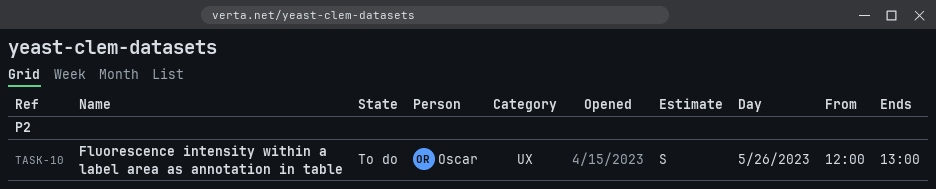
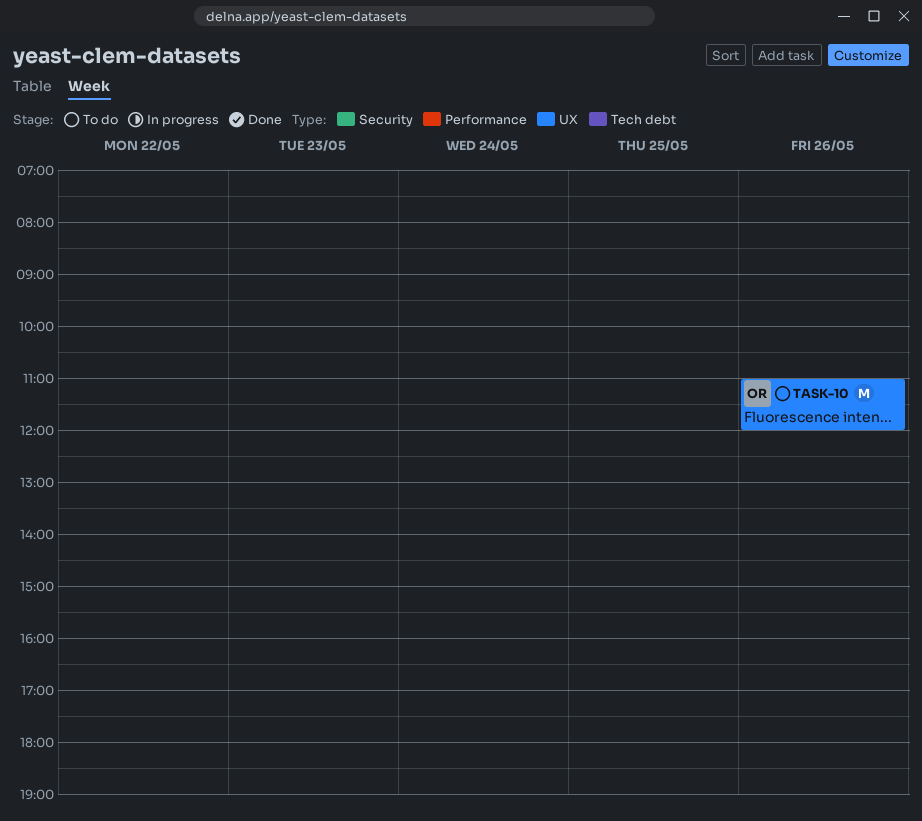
TASK-10, estimate: S -> M
TASK-10, begins: 12:00 -> 11:00
TASK-10, ends: 13:00 -> 12:00

